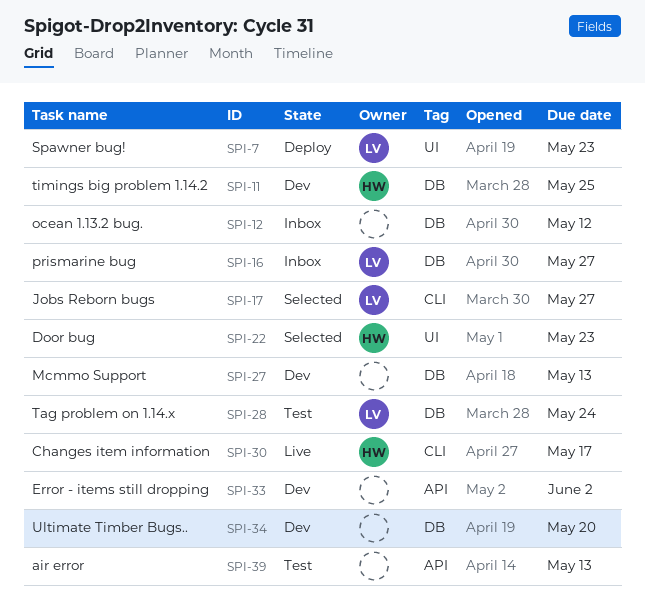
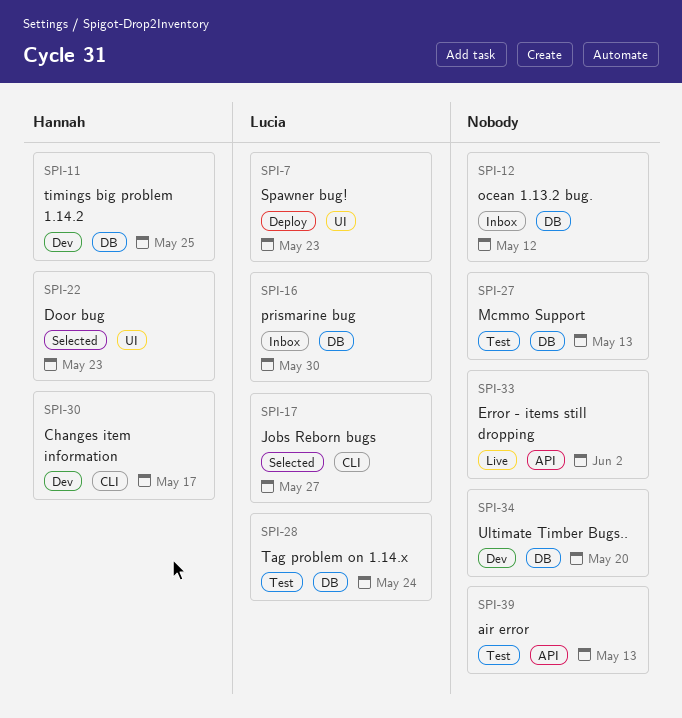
SPI-16, due: May 27 -> May 30
SPI-27, status: Dev -> Test
SPI-30, status: Live -> Dev
SPI-33, status: Dev -> Live

